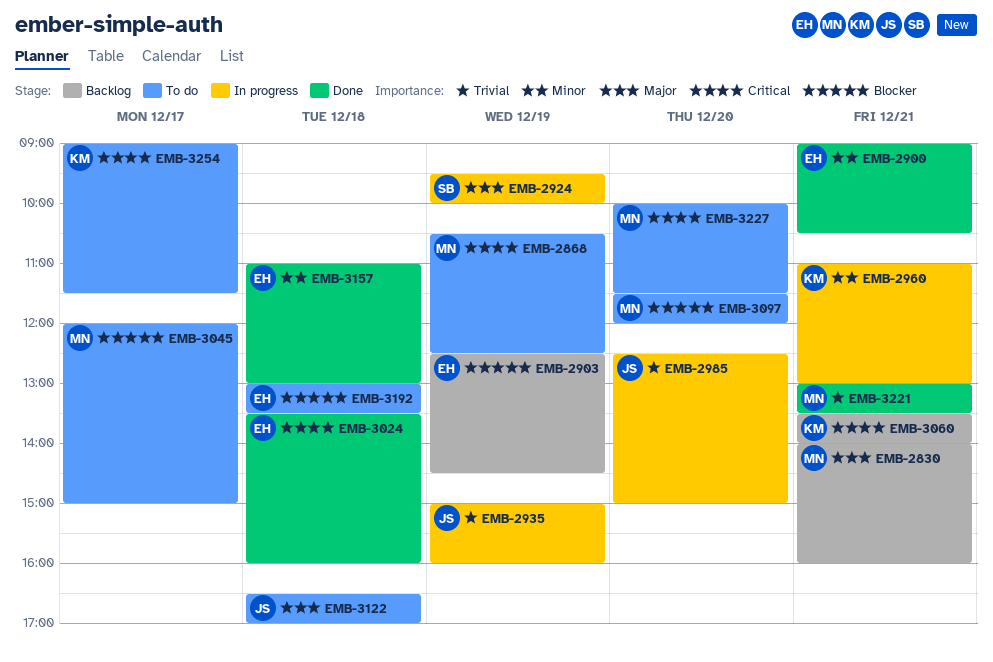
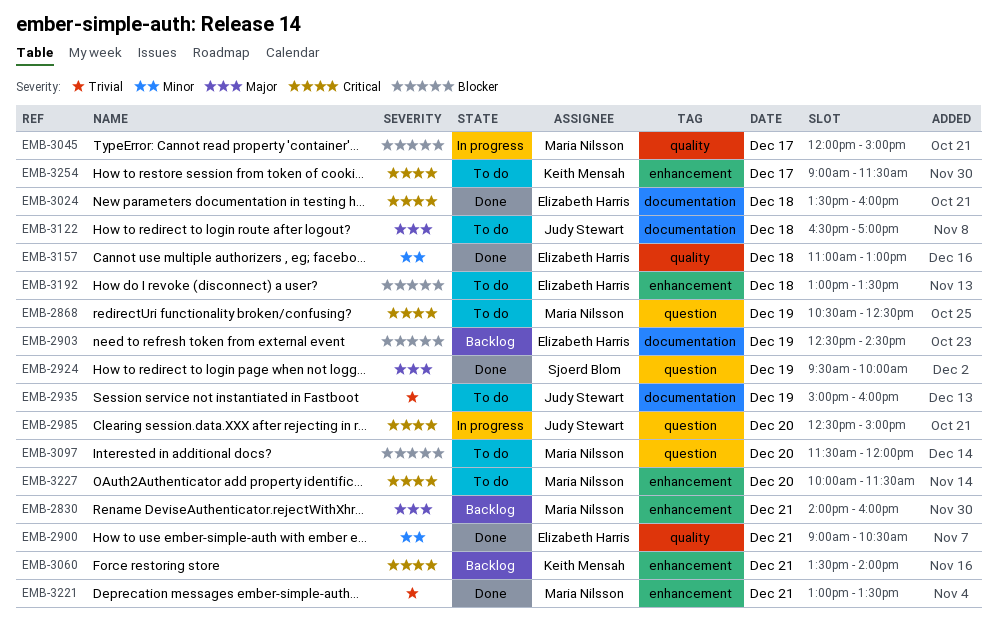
EMB-2924, status: In progress -> Done
EMB-2935, status: In progress -> To do
EMB-2960: present -> none
EMB-2985, priority: Trivial -> Critical
EMB-3045, status: To do -> In progress

